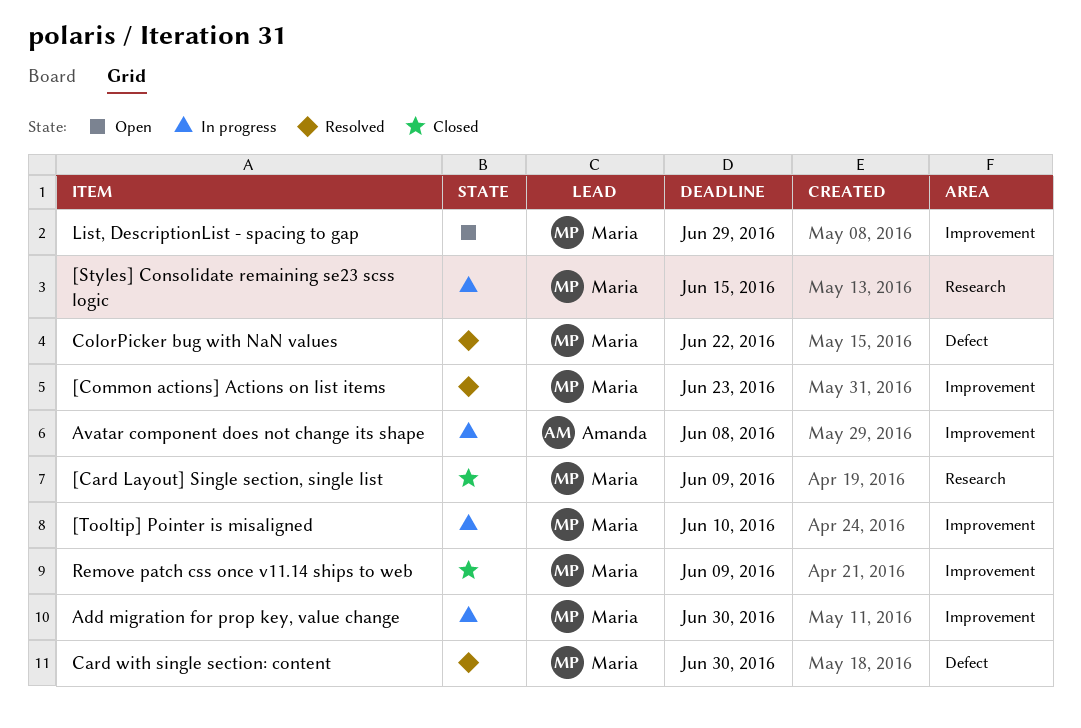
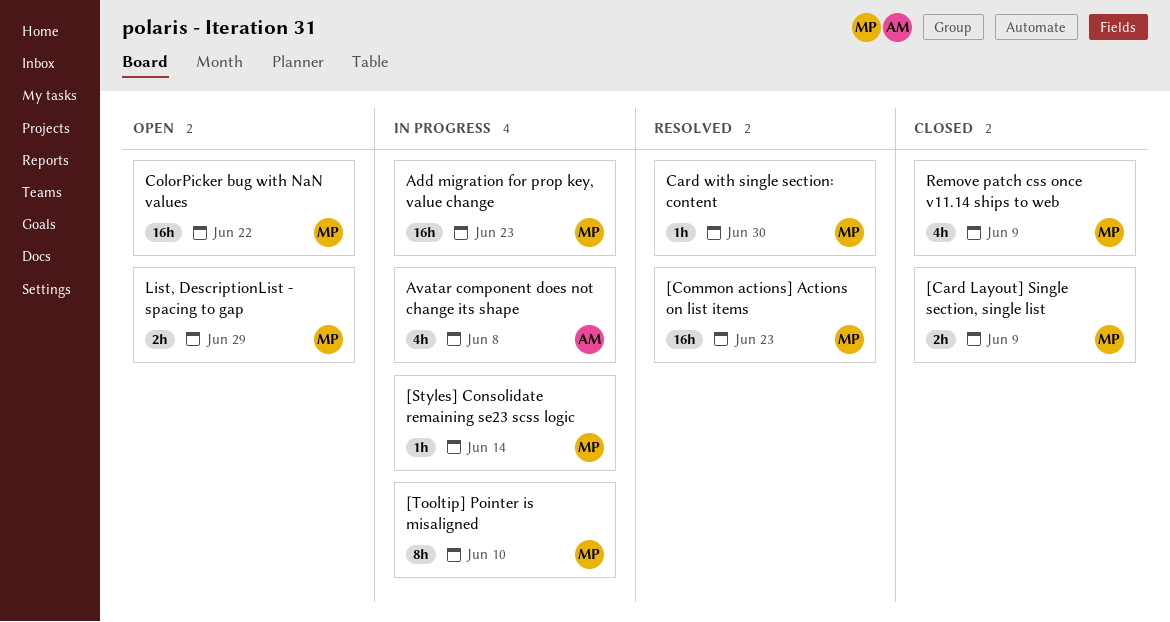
[Styles] Consolidate remaining se23 scss logic, due: Jun 15 -> Jun 14
Add migration for prop key, value change, due: Jun 30 -> Jun 23
ColorPicker bug with NaN values, status: Resolved -> Open

